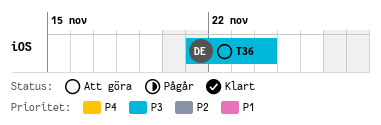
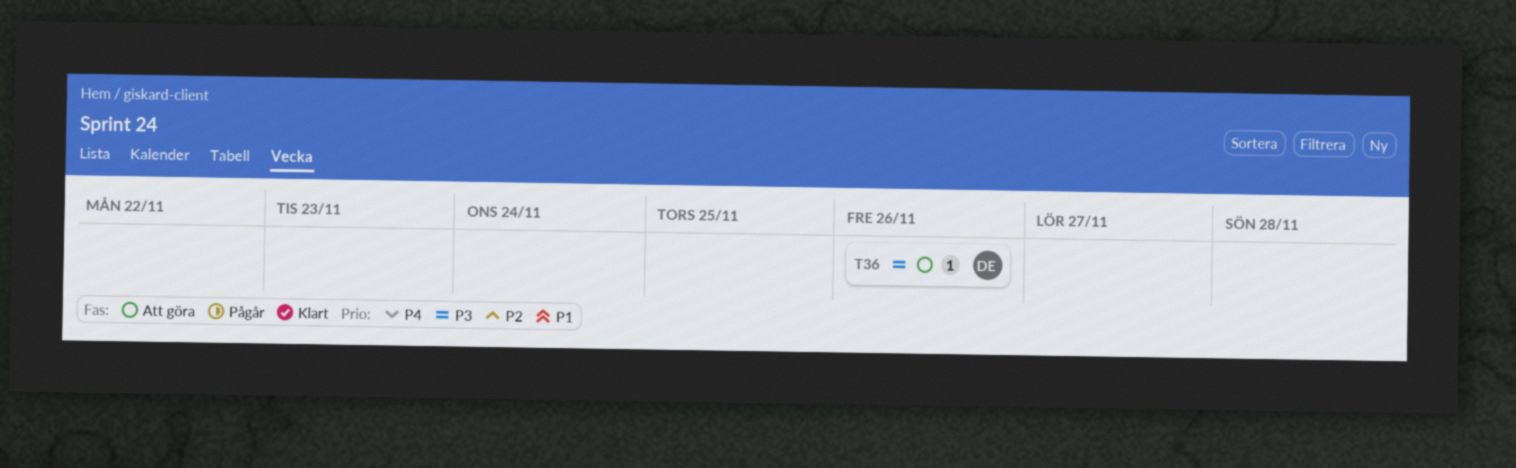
T36, due: Nov 24 -> Nov 26

